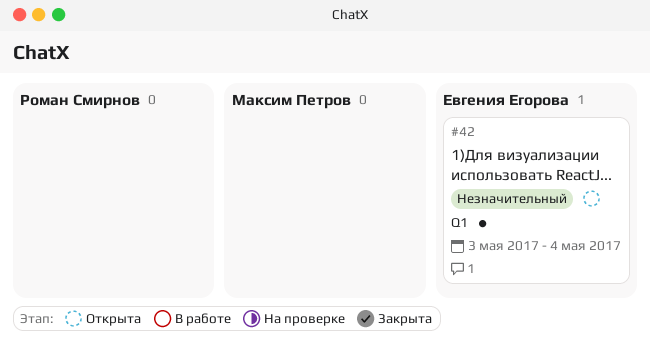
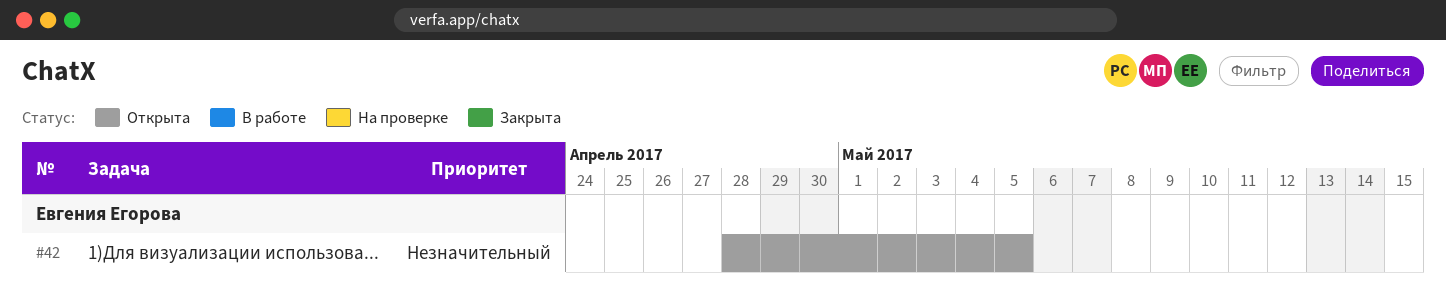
#42, start: May 3 -> Apr 28
#42, due: May 4 -> May 5

